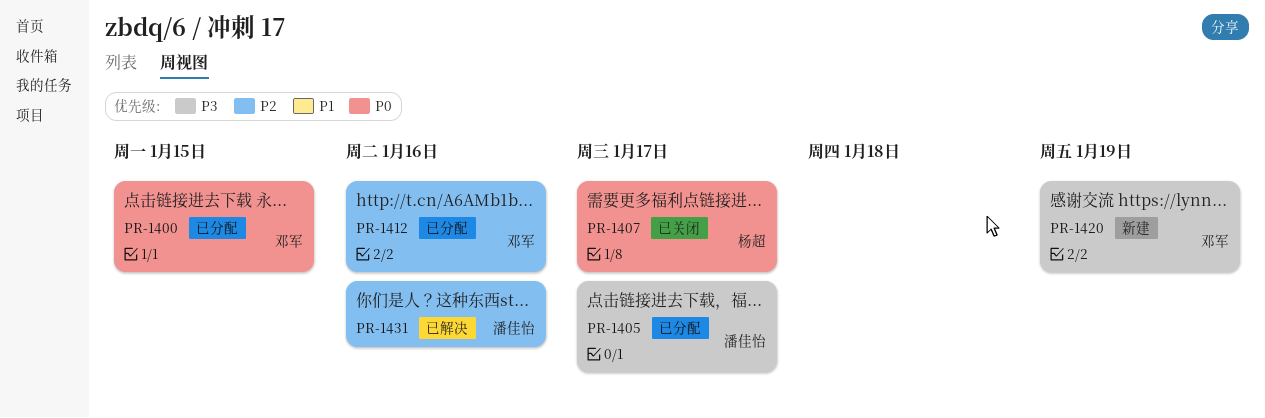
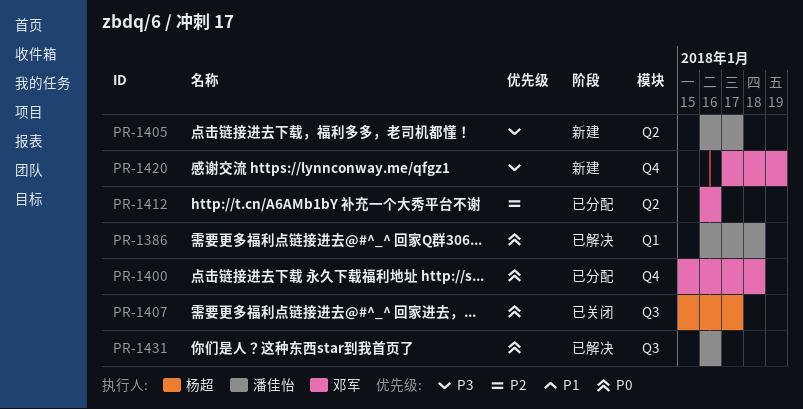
PR-1386: none -> present
PR-1400, due: Jan 15 -> Jan 18
PR-1405, status: 已分配 -> 新建
PR-1431, priority: P2 -> P0

